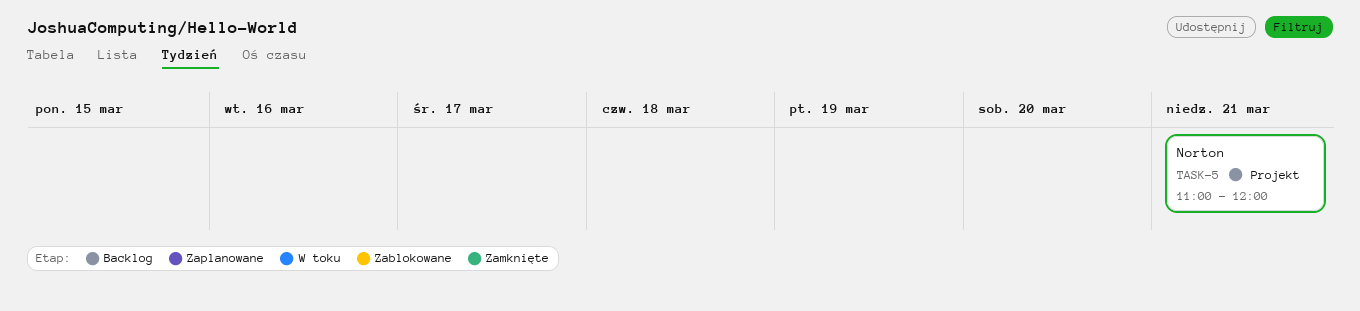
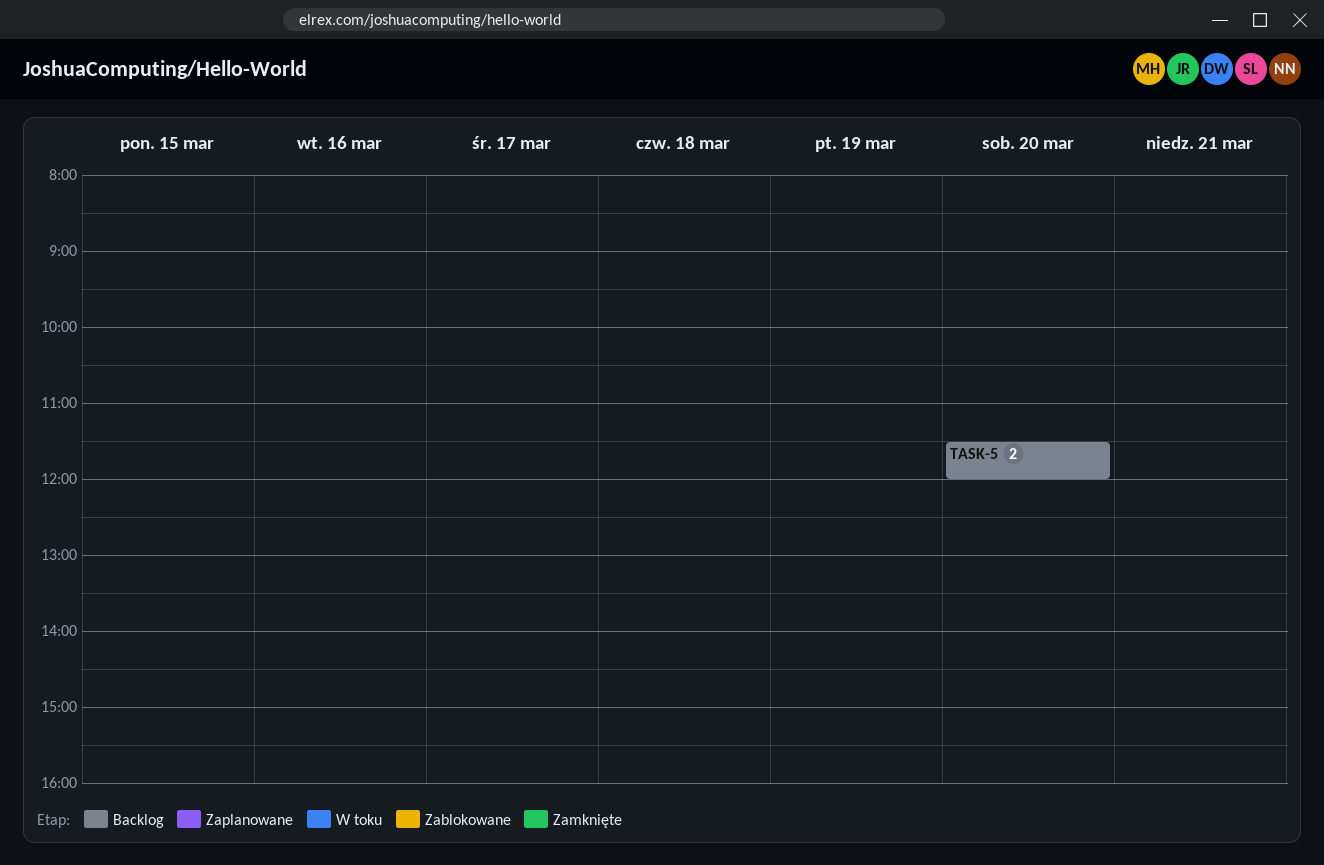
TASK-5, day: Mar 21 -> Mar 20
TASK-5, begins: 11:00 -> 11:30

